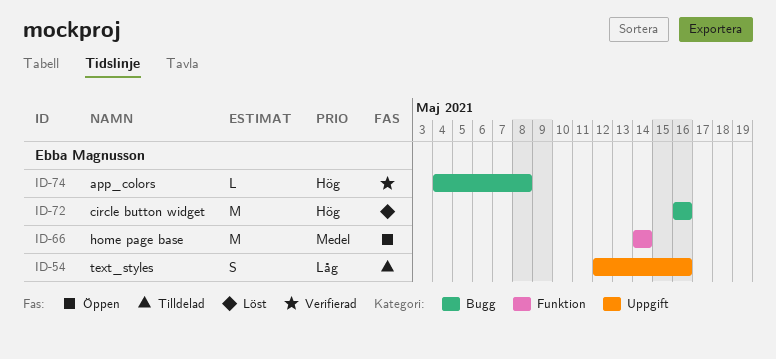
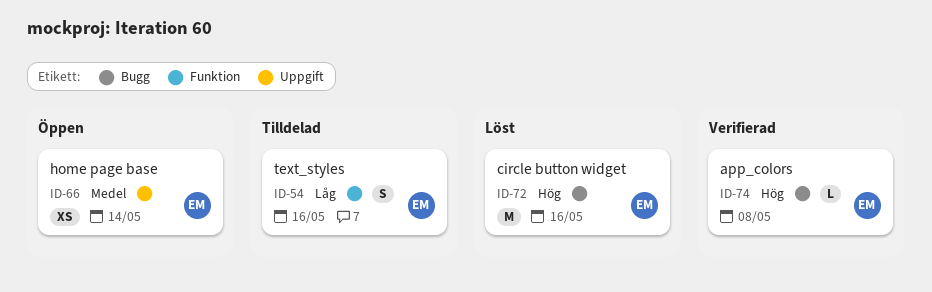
ID-54, label: Uppgift -> Funktion
ID-66, label: Funktion -> Uppgift
ID-66, estimate: M -> XS

